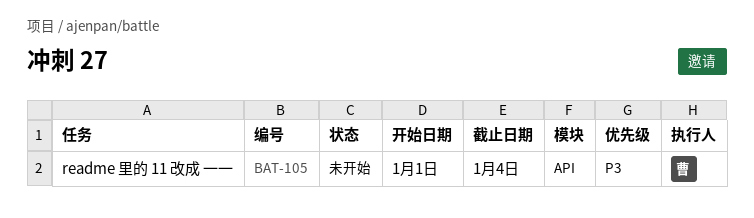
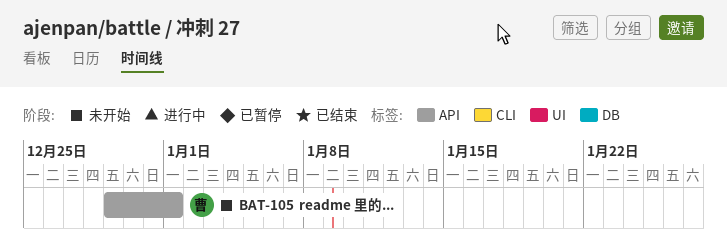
BAT-105, start: Jan 1 -> Dec 29
BAT-105, due: Jan 4 -> Jan 1

